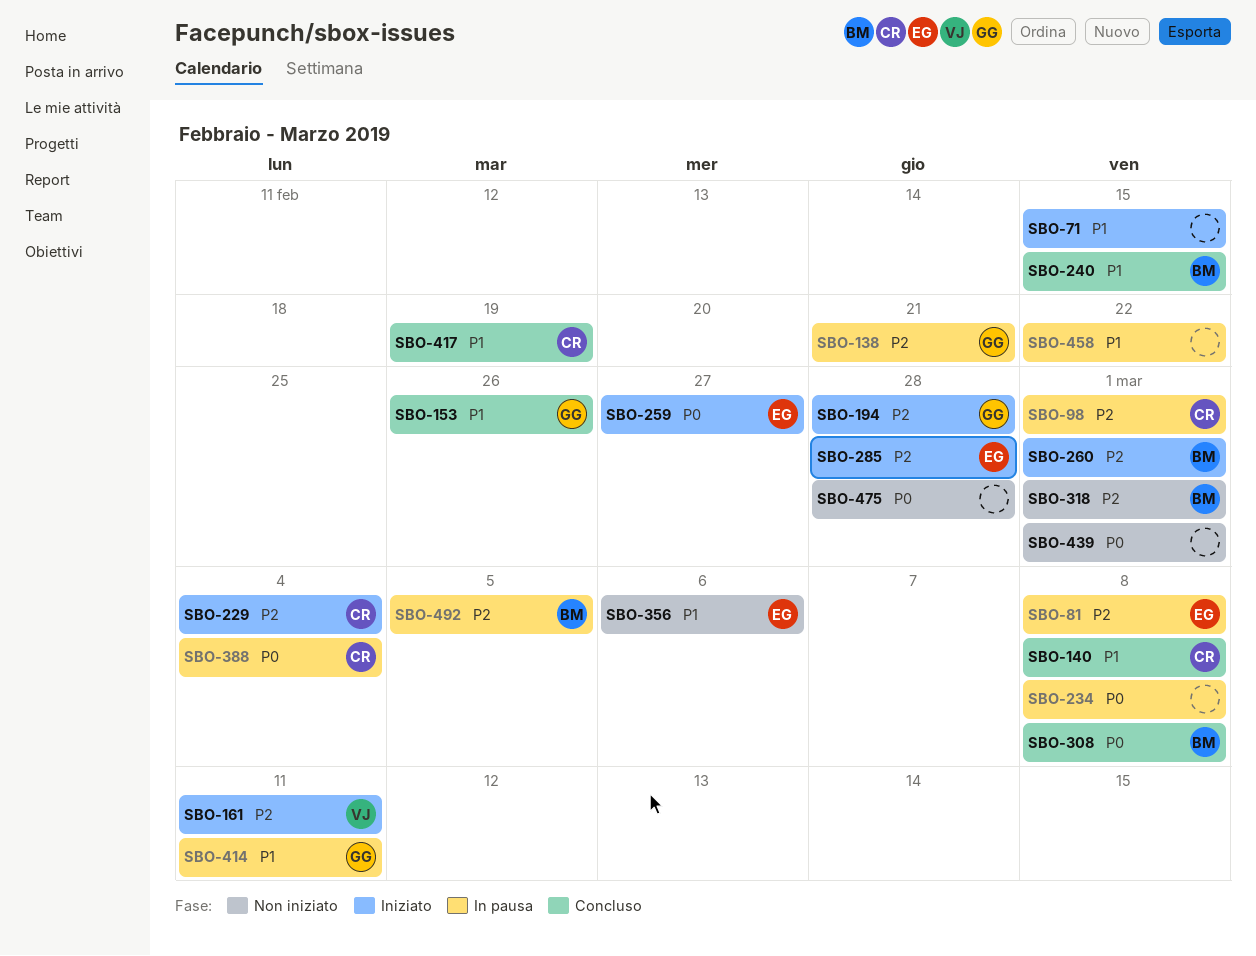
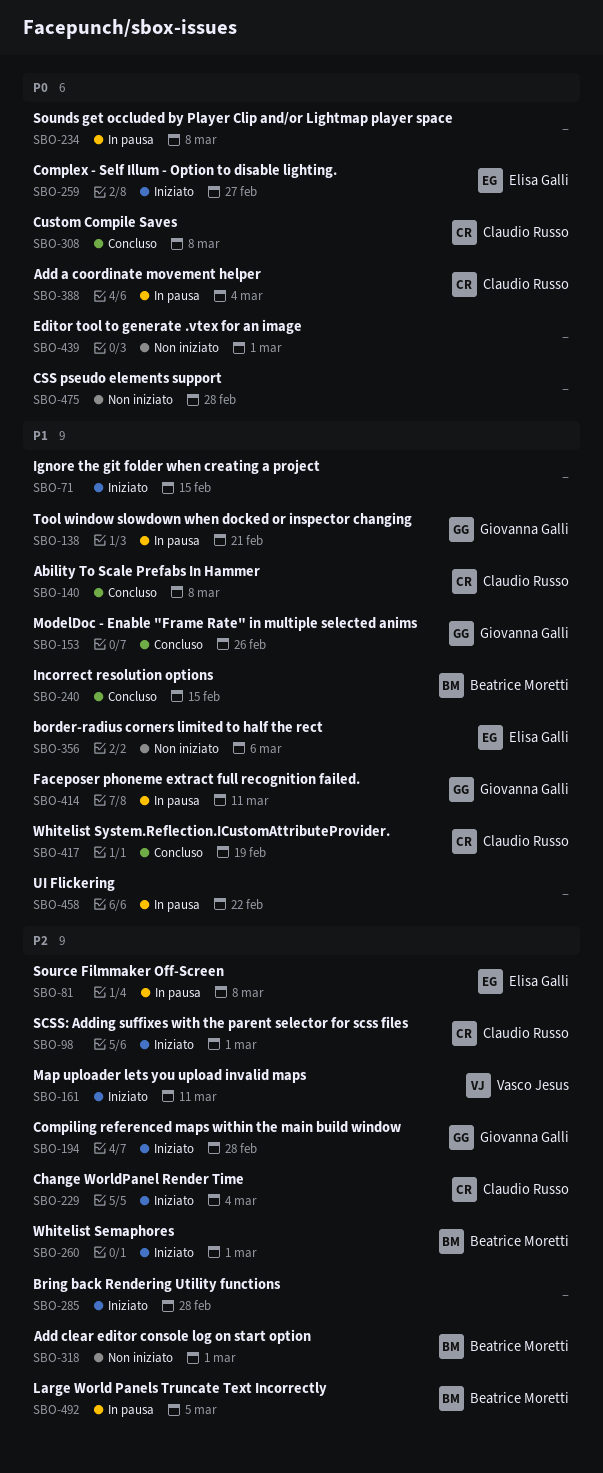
SBO-98, status: In pausa -> Iniziato
SBO-138, priority: P2 -> P1
SBO-285, owner: Elisa Galli -> none
SBO-308, owner: Beatrice Moretti -> Claudio Russo

